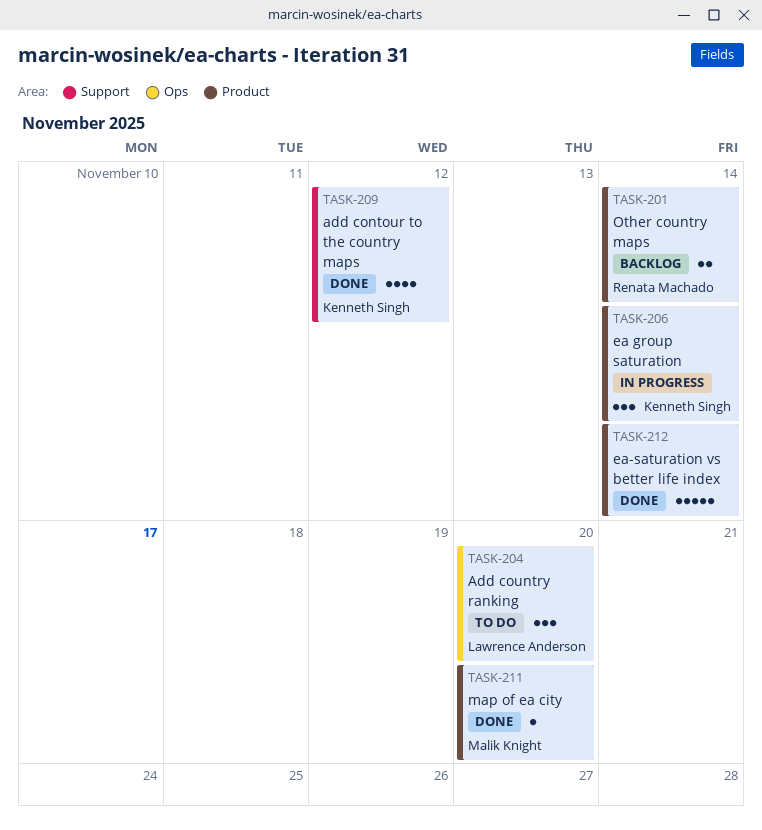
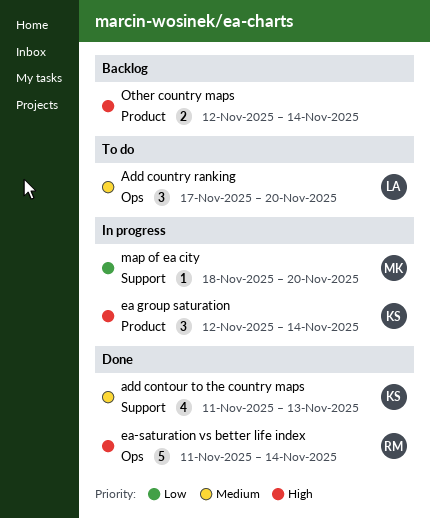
add contour to the country maps, due: Nov 12 -> Nov 13
ea-saturation vs better life index, owner: none -> Renata Machado
ea-saturation vs better life index, label: Product -> Ops
map of ea city, status: Done -> In progress
map of ea city, label: Product -> Support
Other country maps, owner: Renata Machado -> none

